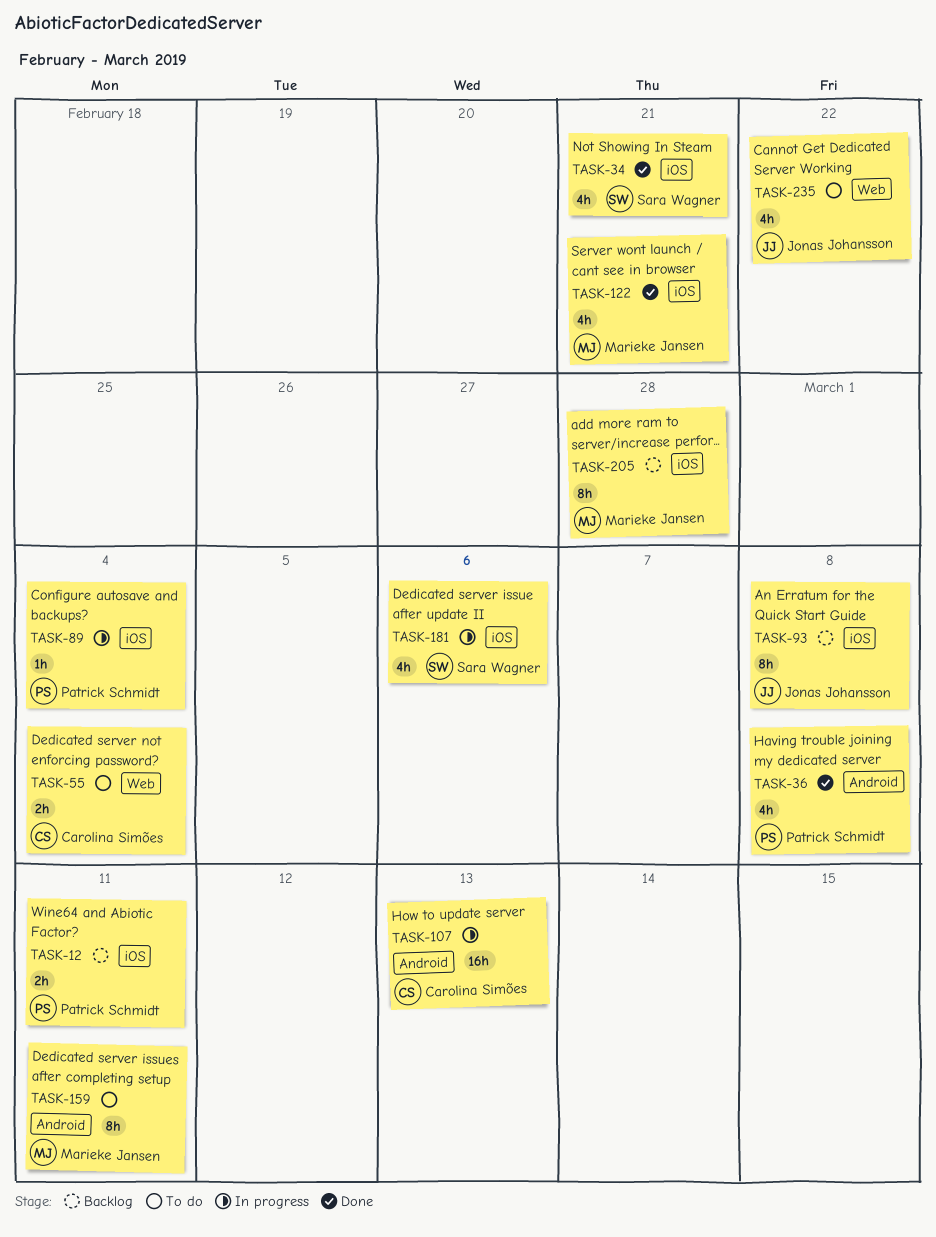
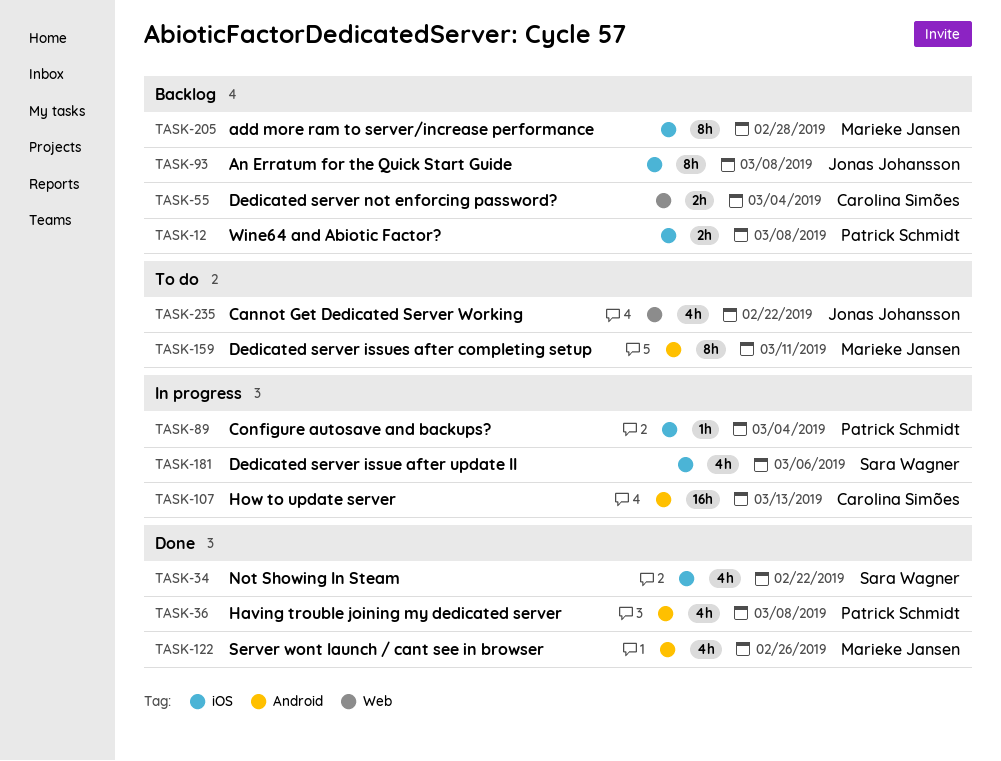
TASK-12, due: Mar 11 -> Mar 8
TASK-34, due: Feb 21 -> Feb 22
TASK-55, status: To do -> Backlog
TASK-122, label: iOS -> Android
TASK-122, due: Feb 21 -> Feb 26

